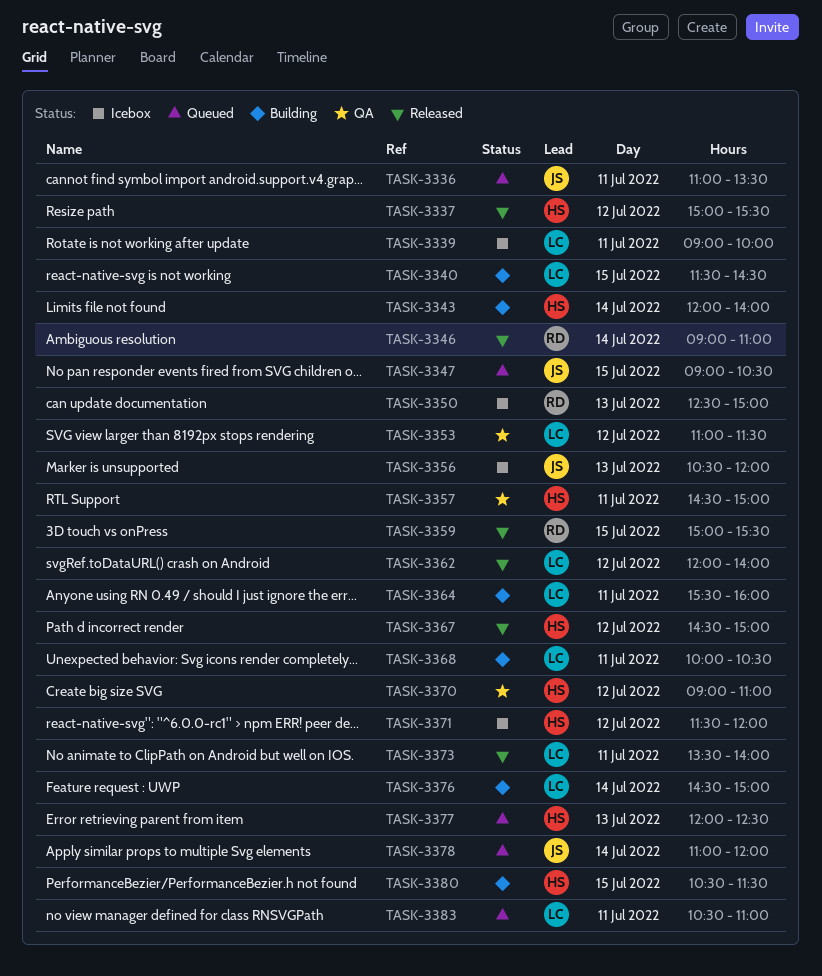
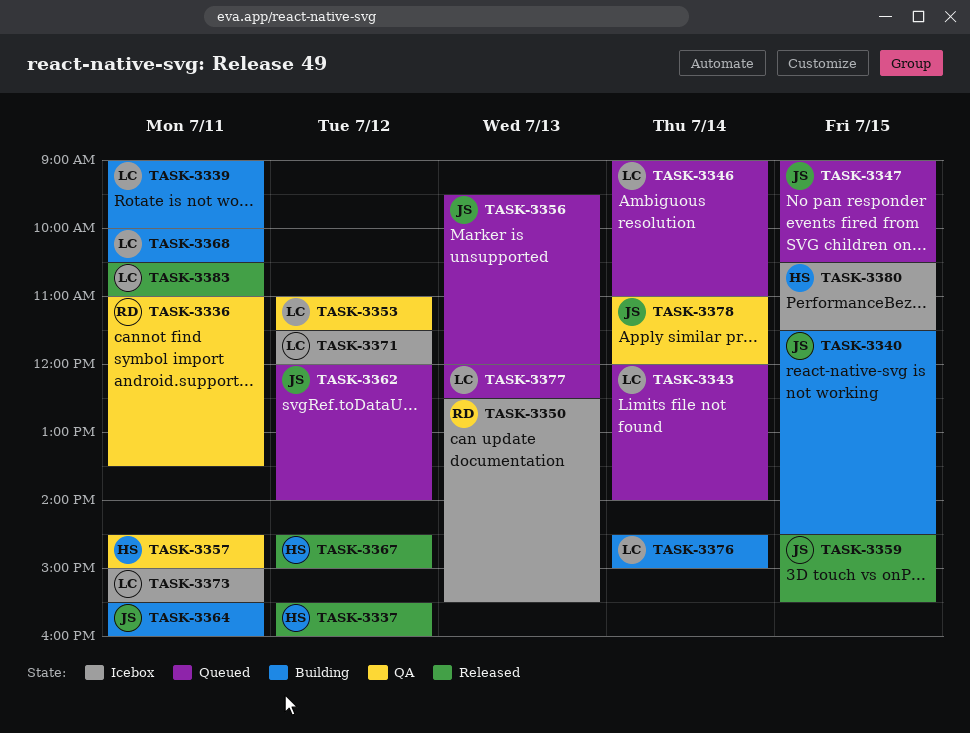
TASK-3336, status: Queued -> QA
TASK-3336, owner: JS -> RD
TASK-3337, begins: 15:00 -> 15:30
TASK-3337, ends: 15:30 -> 16:00
TASK-3339, status: Icebox -> Building
TASK-3340, owner: LC -> JS
TASK-3343, status: Building -> Queued
TASK-3343, owner: HS -> LC
TASK-3346, status: Released -> Queued
TASK-3346, owner: RD -> LC
TASK-3350, ends: 15:00 -> 15:30
TASK-3356, status: Icebox -> Queued
TASK-3356, begins: 10:30 -> 09:30
TASK-3359, owner: RD -> JS
TASK-3359, begins: 15:00 -> 14:30
TASK-3362, status: Released -> Queued
TASK-3362, owner: LC -> JS
TASK-3364, owner: LC -> JS
TASK-3370: present -> none
TASK-3371, owner: HS -> LC
TASK-3373, status: Released -> Icebox
TASK-3373, begins: 13:30 -> 15:00
TASK-3373, ends: 14:00 -> 15:30
TASK-3377, owner: HS -> LC
TASK-3378, status: Queued -> QA
TASK-3380, status: Building -> Icebox
TASK-3383, status: Queued -> Released

